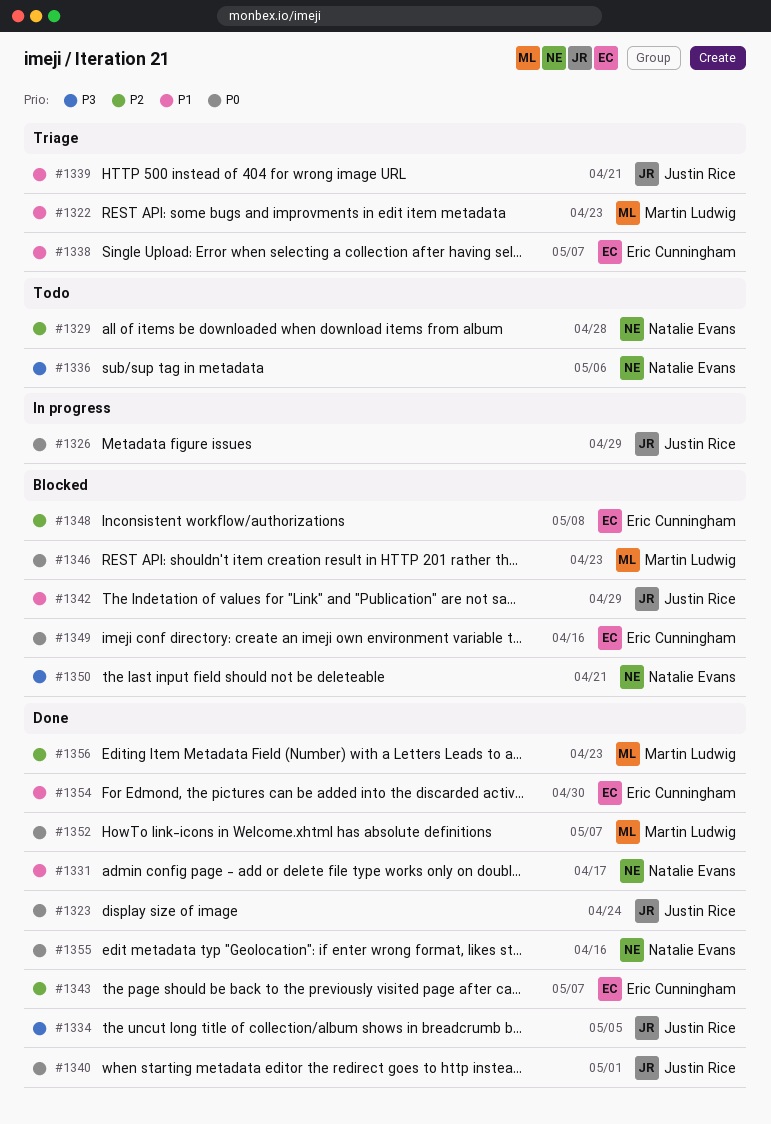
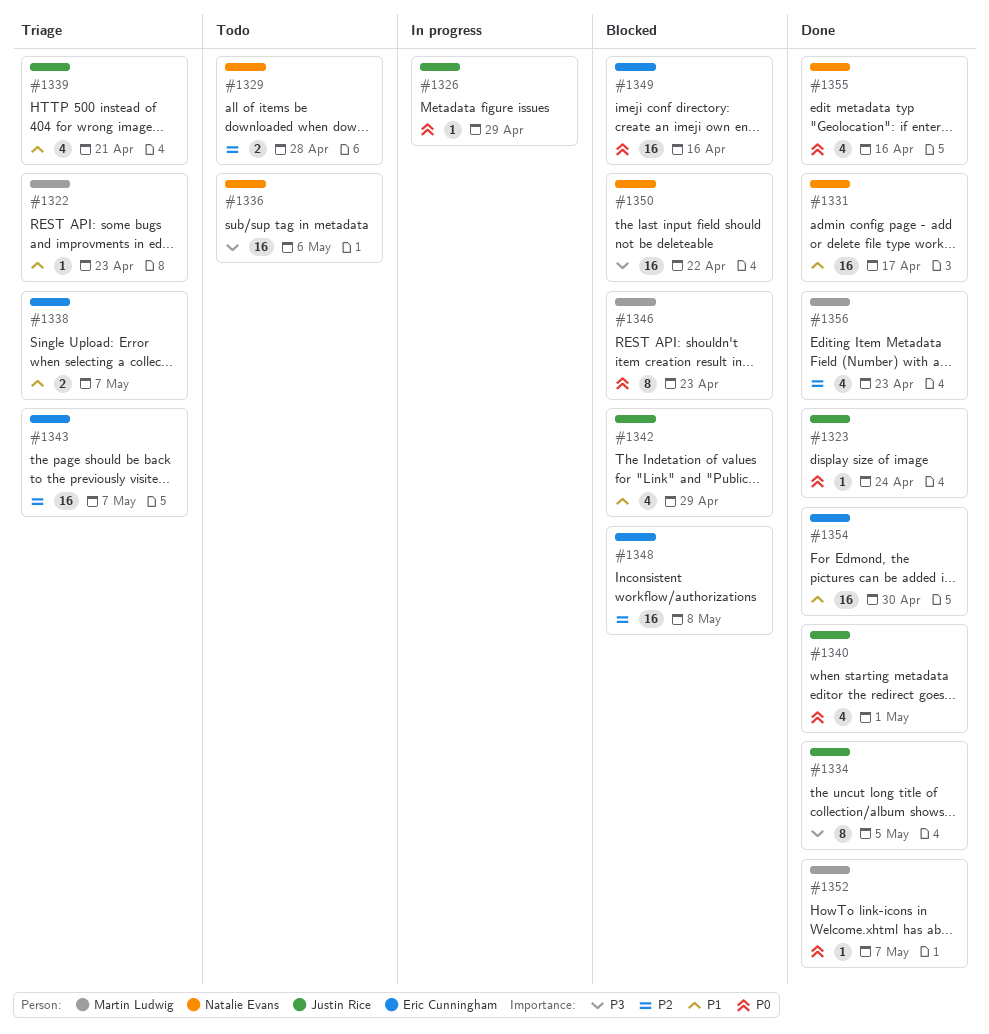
#1343, status: Done -> Triage
#1350, due: Apr 21 -> Apr 22

